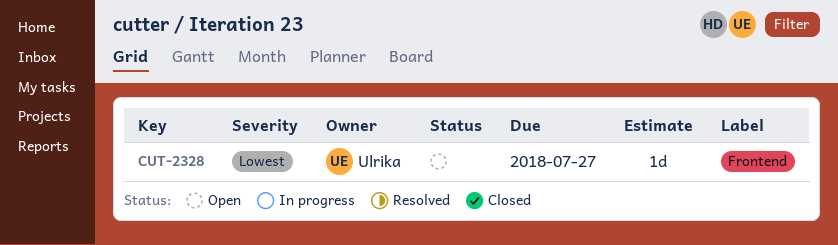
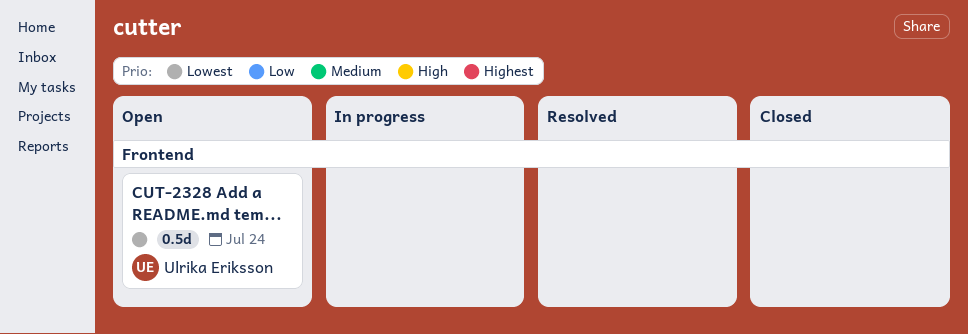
CUT-2328, estimate: 1d -> 0.5d
CUT-2328, due: Jul 27 -> Jul 24

